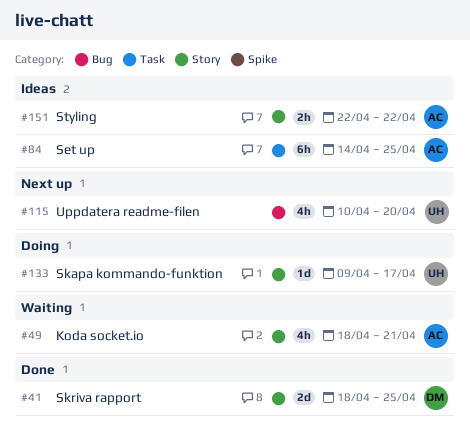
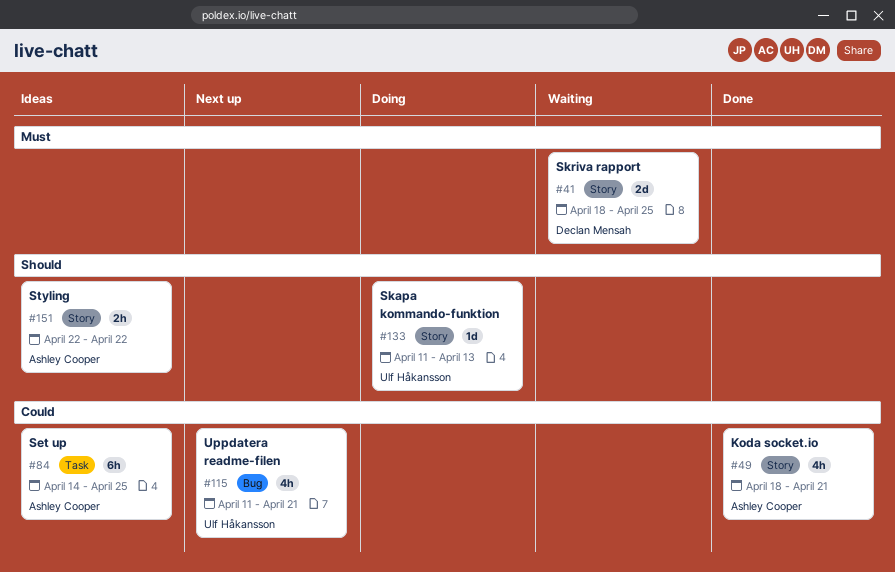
#41, status: Done -> Waiting
#49, status: Waiting -> Done
#115, start: Apr 10 -> Apr 11
#115, due: Apr 20 -> Apr 21
#133, start: Apr 9 -> Apr 11
#133, due: Apr 17 -> Apr 13

